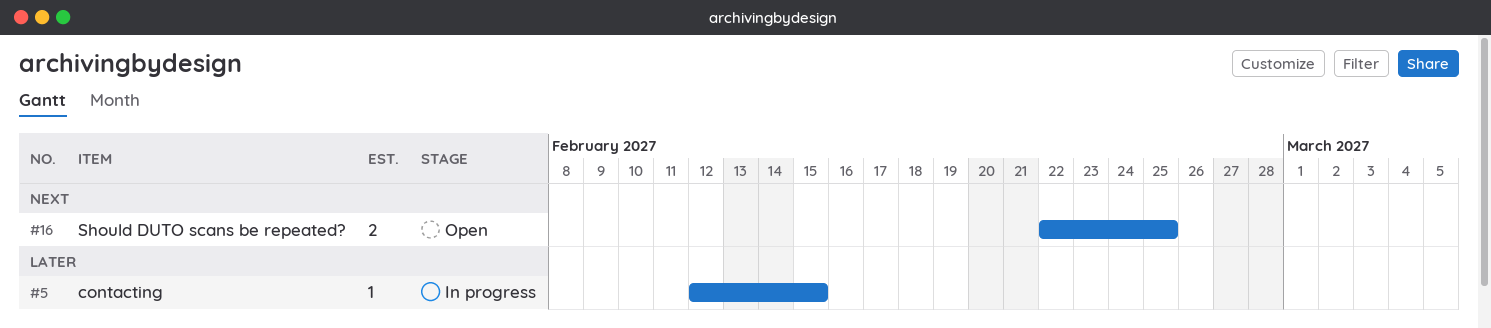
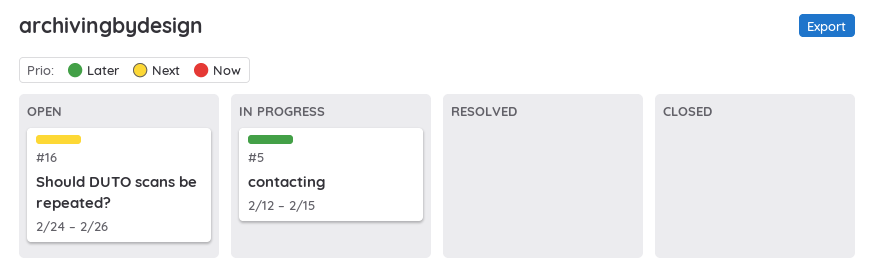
#16, start: Feb 22 -> Feb 24
#16, due: Feb 25 -> Feb 26

